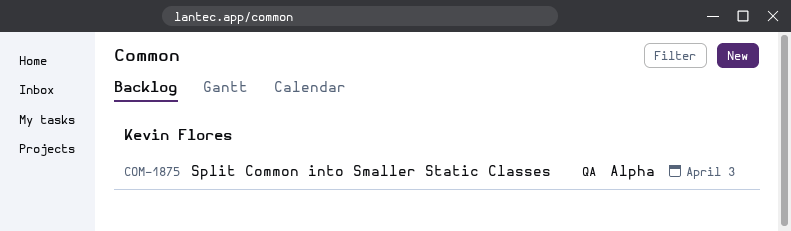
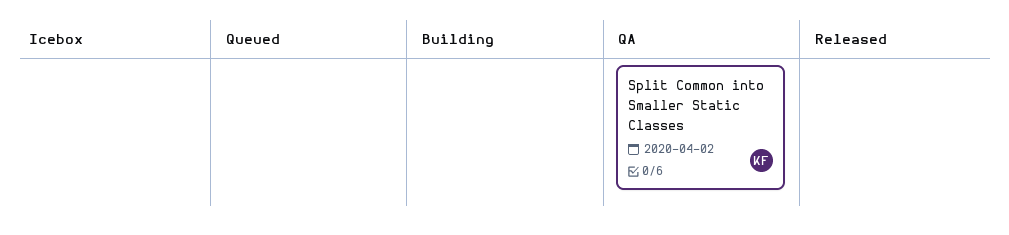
Split Common into Smaller Static Classes, due: Apr 3 -> Apr 2

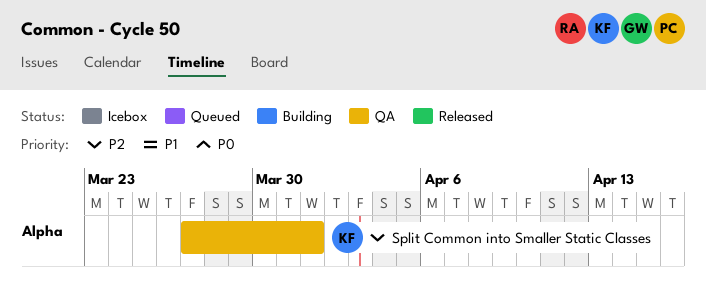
Split Common into Smaller Static Classes, due: Apr 2 -> Apr 1

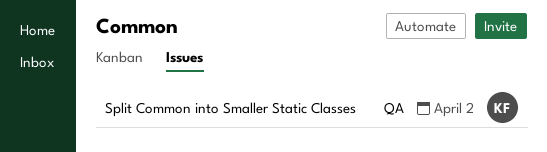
Split Common into Smaller Static Classes, due: Apr 1 -> Apr 2

